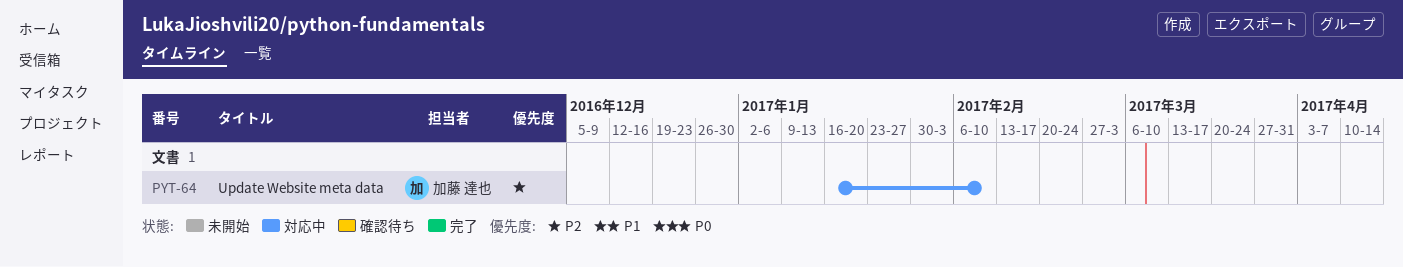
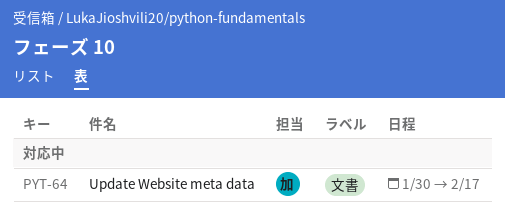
PYT-64, start: Jan 16 -> Jan 30
PYT-64, due: Feb 10 -> Feb 17

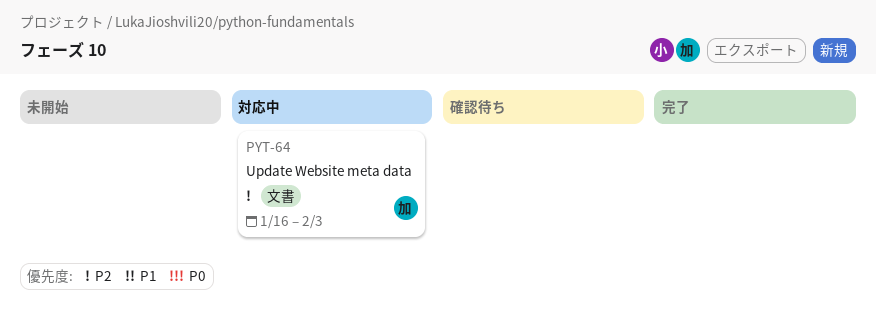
PYT-64, start: Jan 30 -> Jan 16
PYT-64, due: Feb 17 -> Feb 3

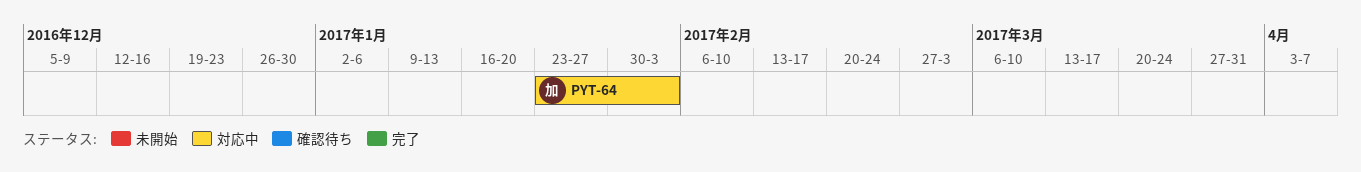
PYT-64, start: Jan 16 -> Jan 23

